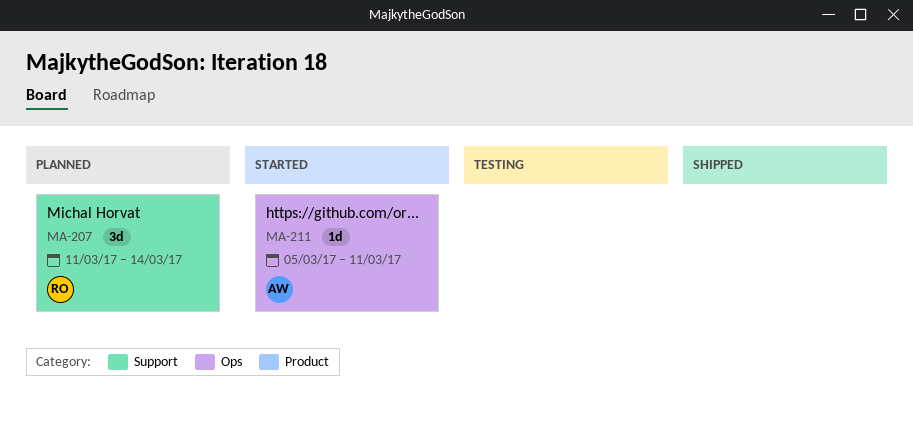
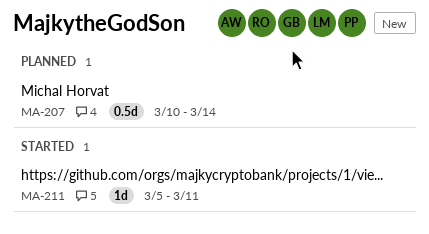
MA-207, estimate: 3d -> 0.5d
MA-207, start: Mar 11 -> Mar 10

